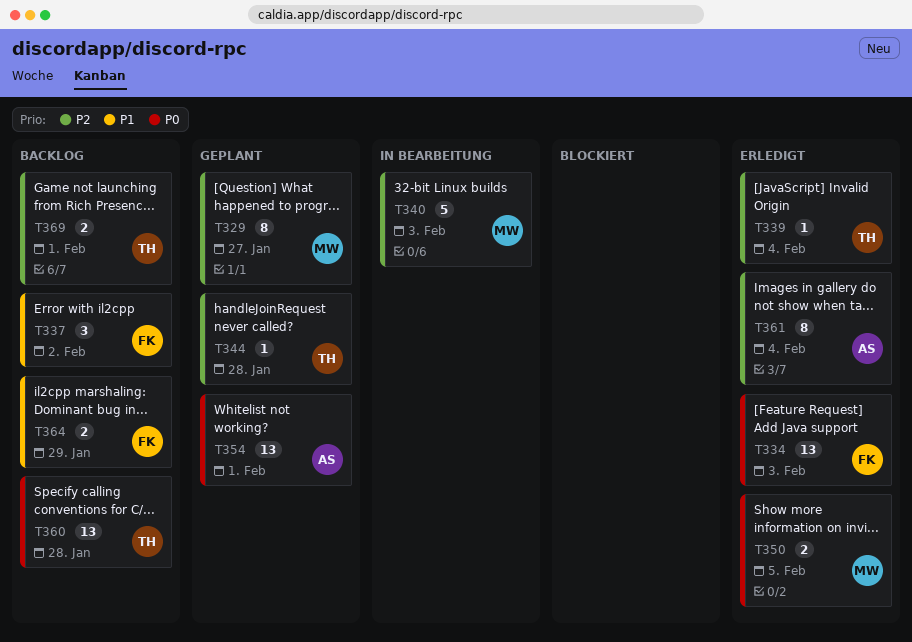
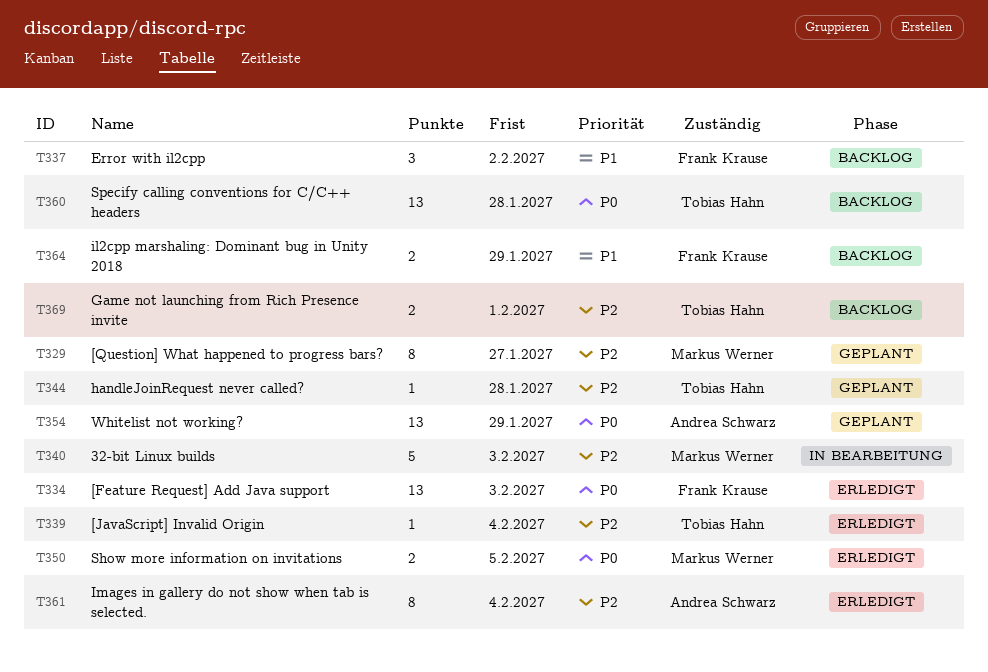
T354, due: Feb 1 -> Jan 29

